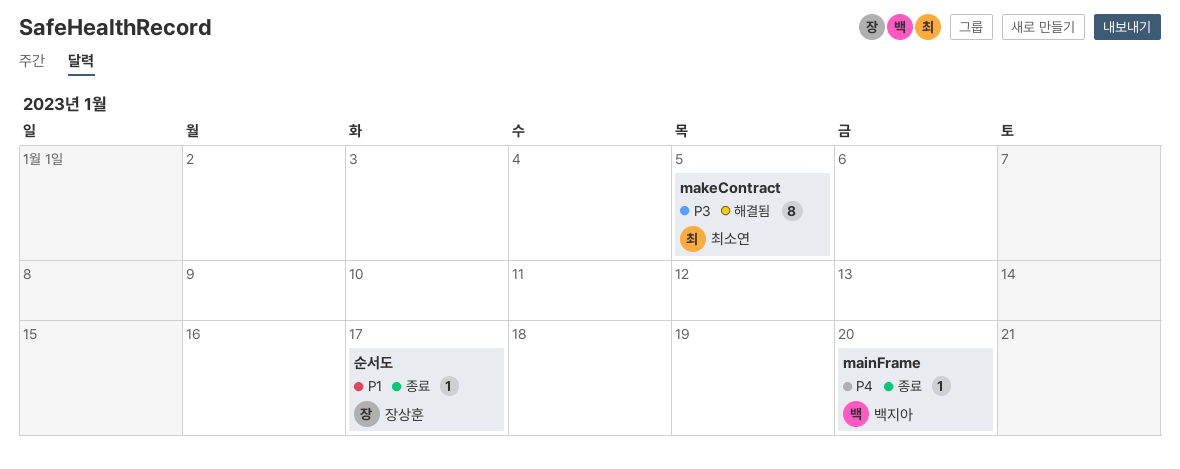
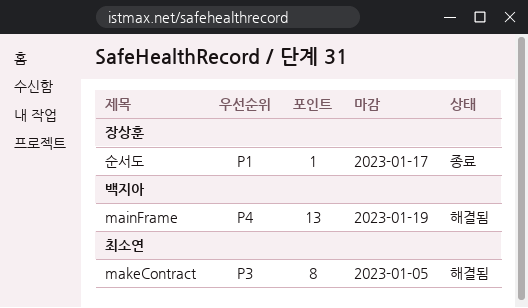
mainFrame, status: 종료 -> 해결됨
mainFrame, estimate: 1 -> 13
mainFrame, due: Jan 20 -> Jan 19

